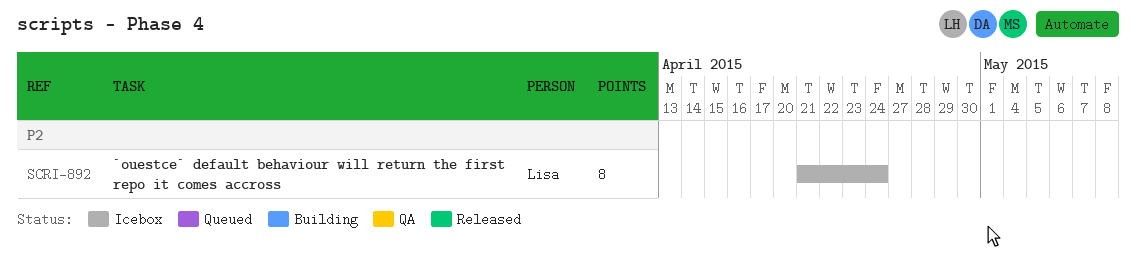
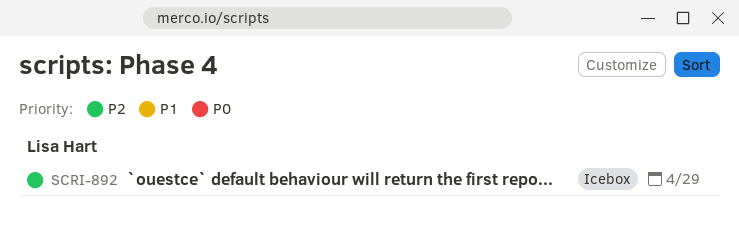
SCRI-892, due: Apr 24 -> Apr 29

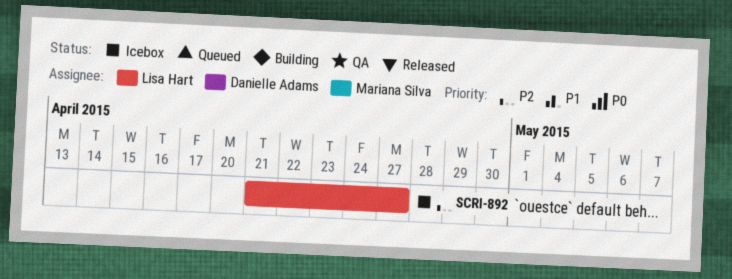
SCRI-892, due: Apr 29 -> Apr 27

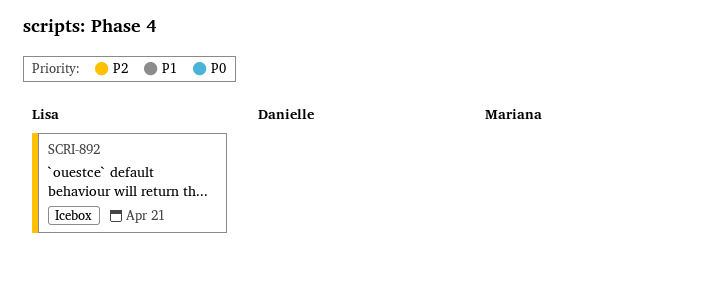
SCRI-892, due: Apr 27 -> Apr 21

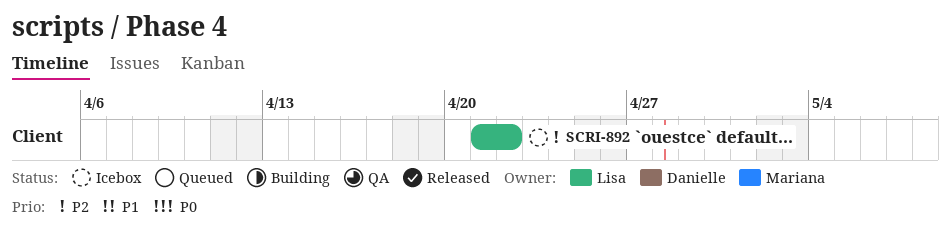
SCRI-892, due: Apr 21 -> Apr 22

